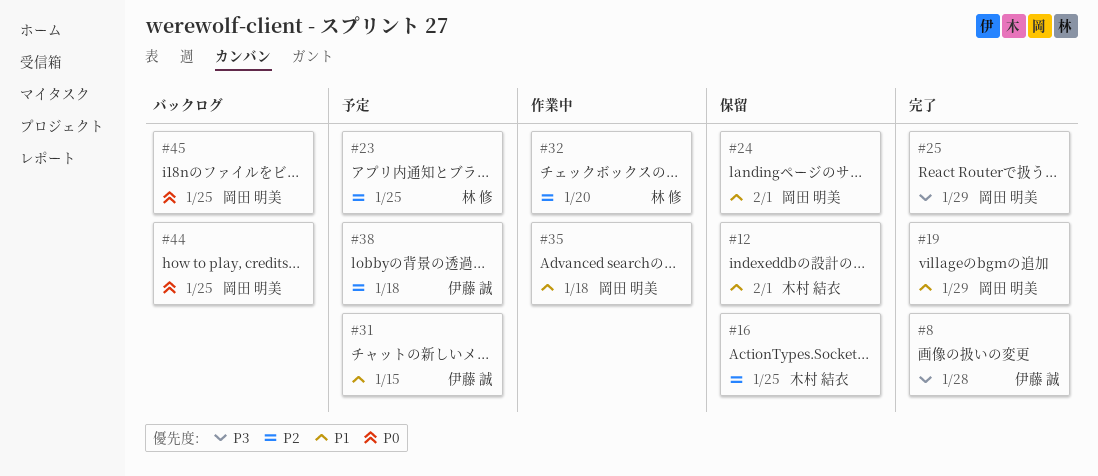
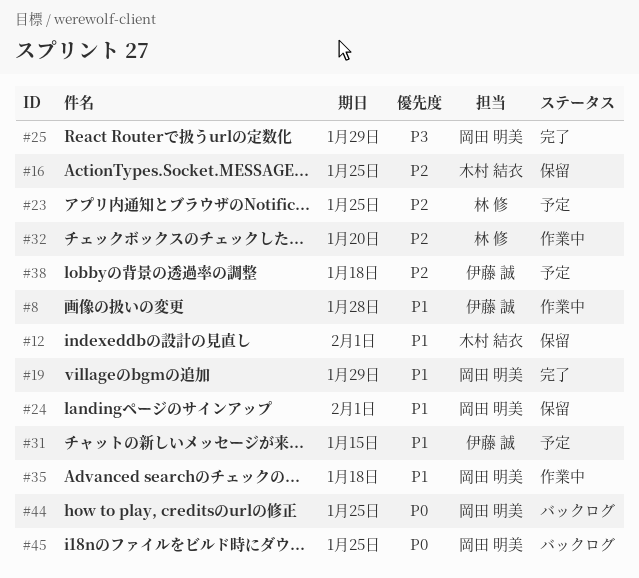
#8, status: 完了 -> 作業中
#8, priority: P3 -> P1

